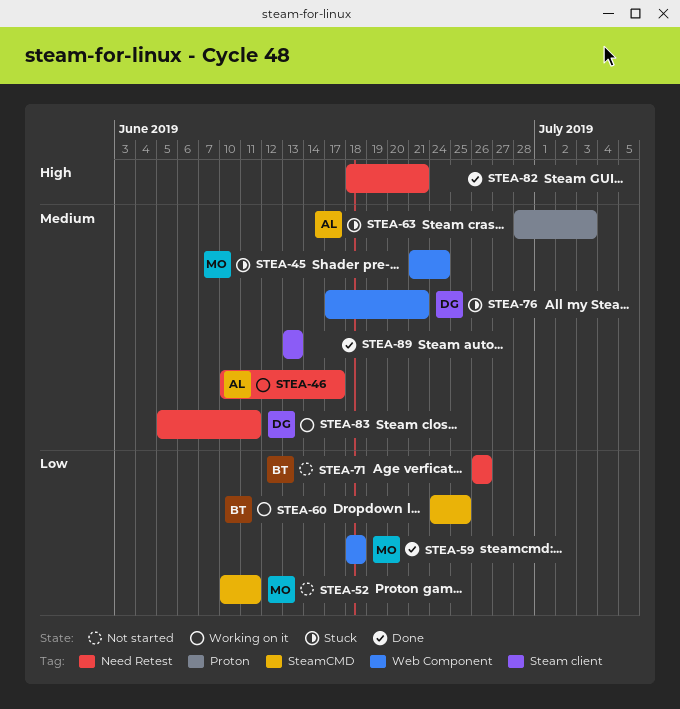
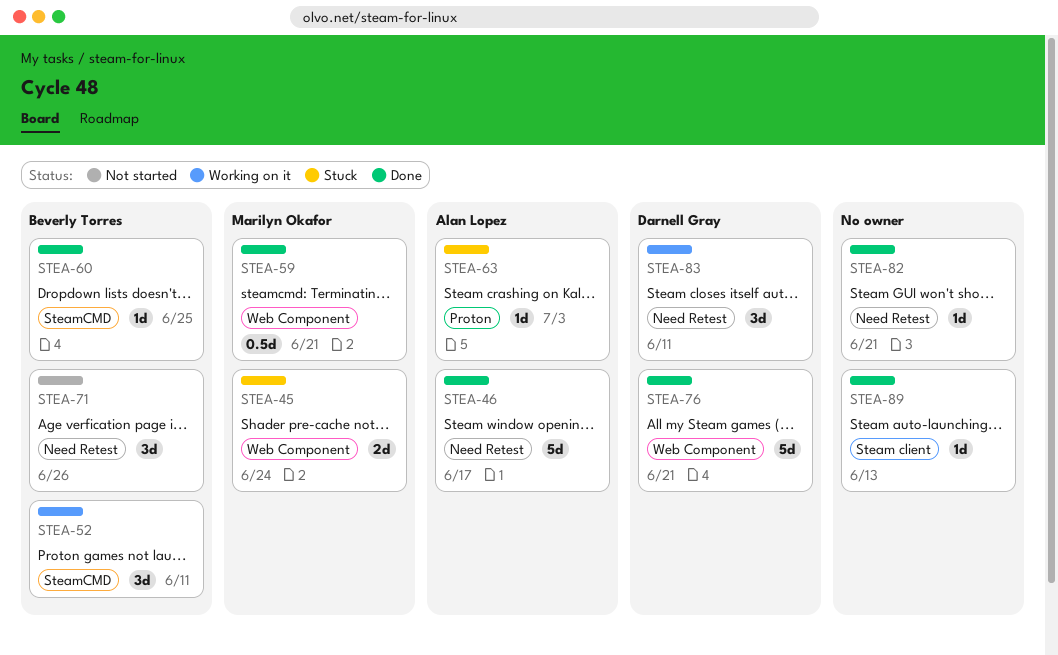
STEA-46, status: Working on it -> Done
STEA-52, status: Not started -> Working on it
STEA-52, owner: Marilyn Okafor -> Beverly Torres
STEA-59, due: Jun 18 -> Jun 21
STEA-60, status: Working on it -> Done
STEA-76, status: Stuck -> Done

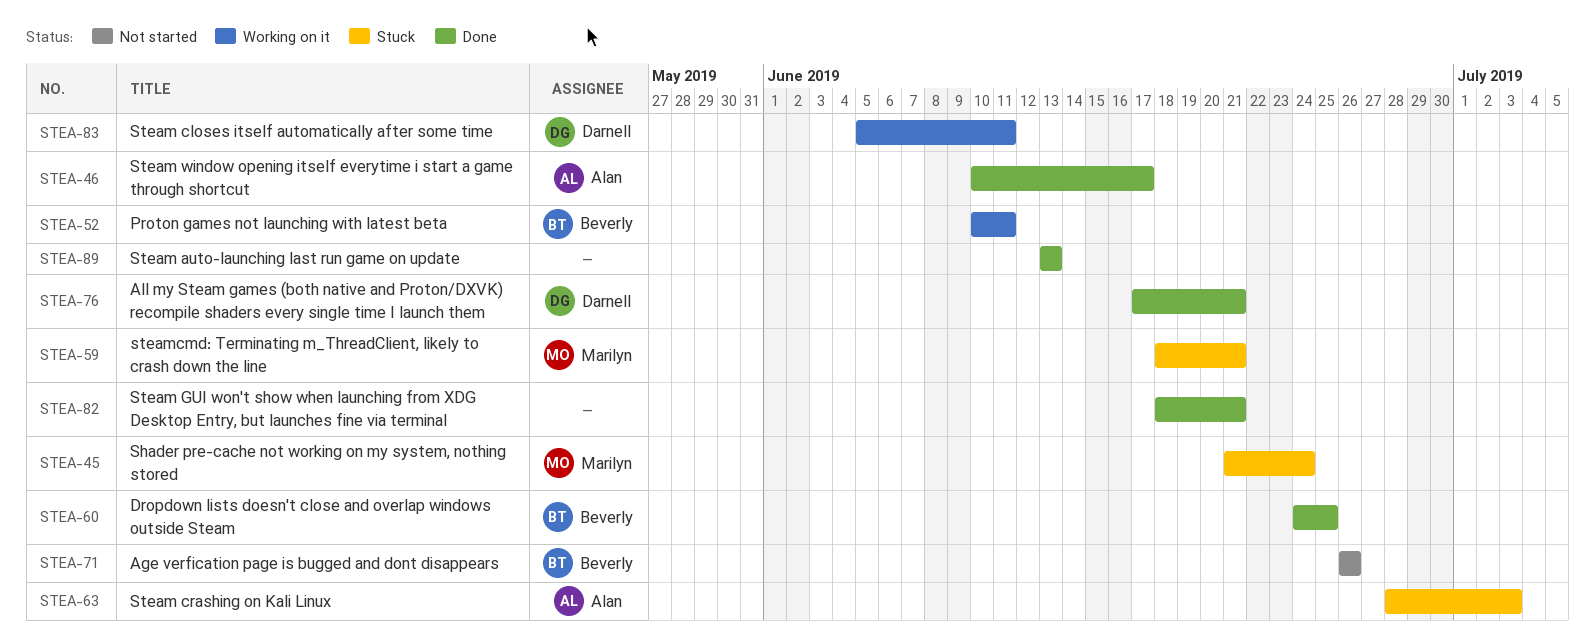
STEA-59, status: Done -> Stuck

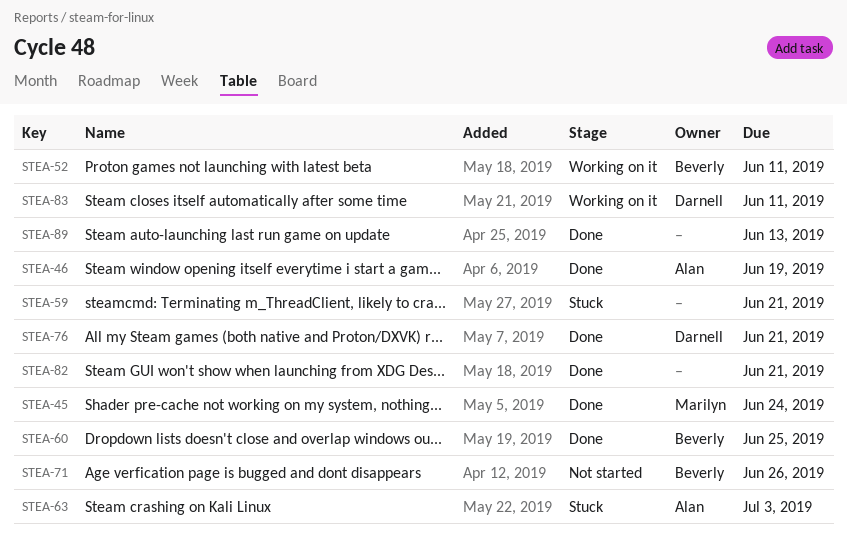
STEA-45, status: Stuck -> Done
STEA-46, due: Jun 17 -> Jun 19
STEA-59, owner: Marilyn -> none

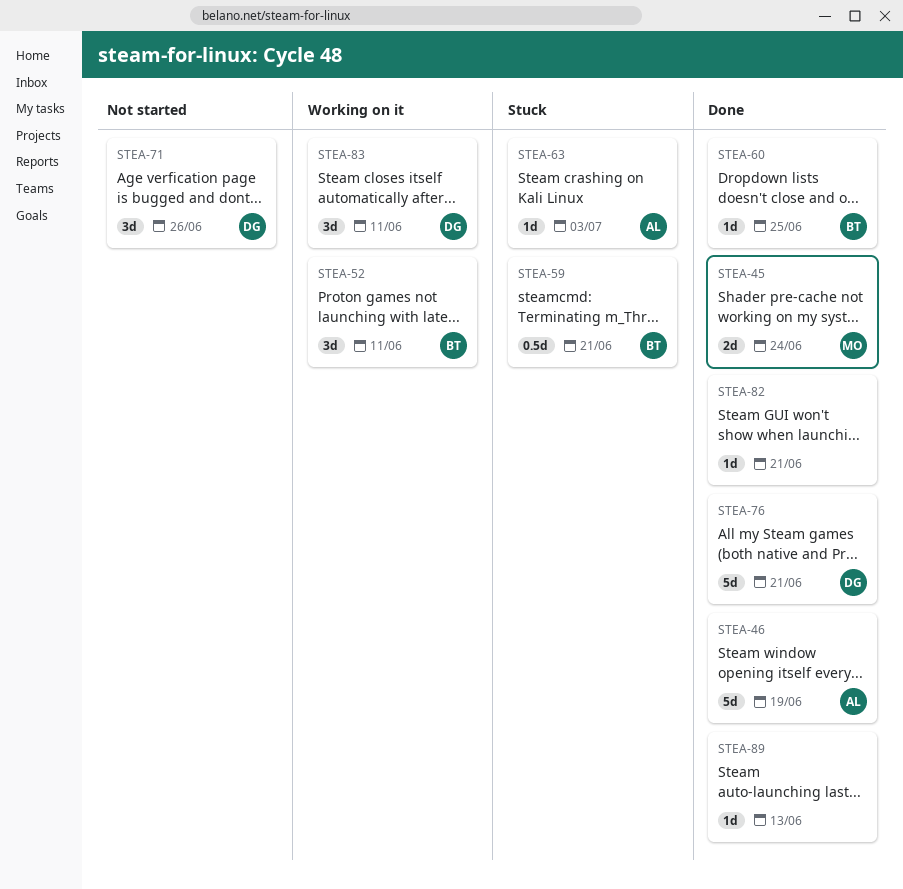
STEA-59, owner: none -> Beverly
STEA-71, owner: Beverly -> Darnell

